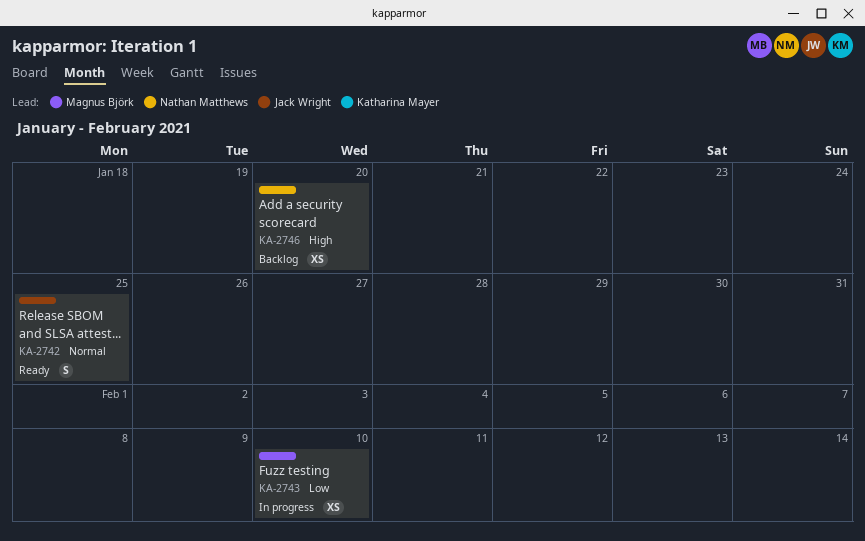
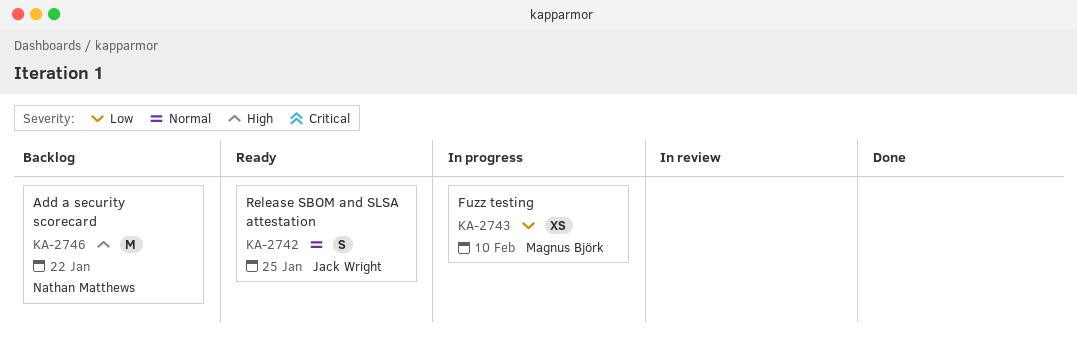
KA-2746, estimate: XS -> M
KA-2746, due: Jan 20 -> Jan 22

